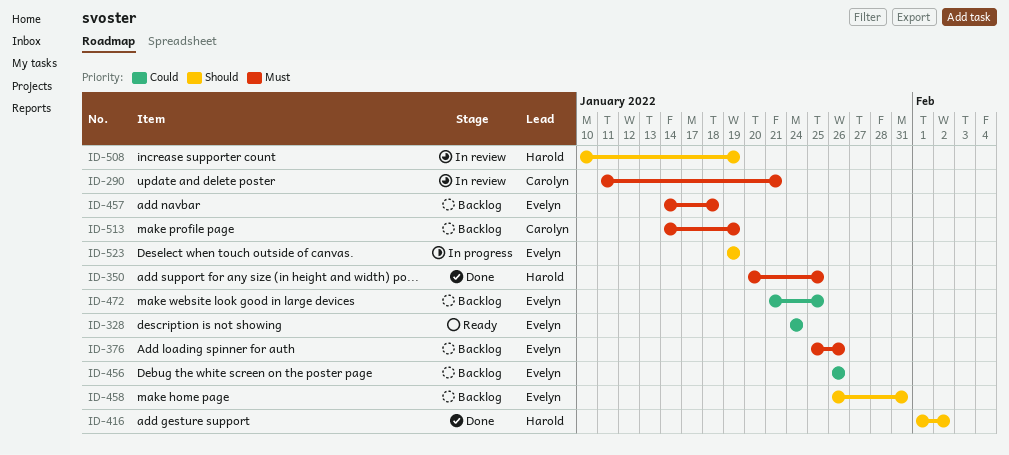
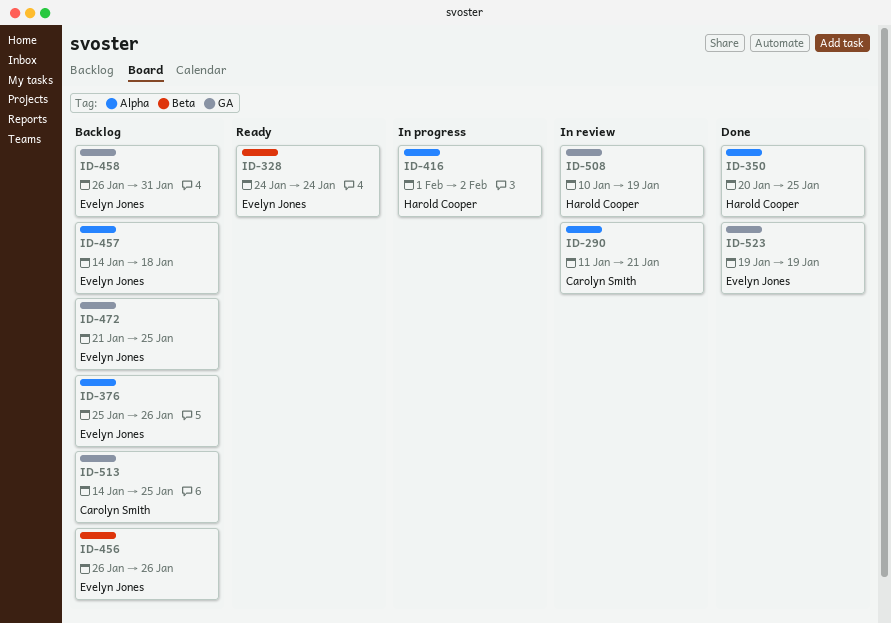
ID-416, status: Done -> In progress
ID-513, due: Jan 19 -> Jan 25
ID-523, status: In progress -> Done

